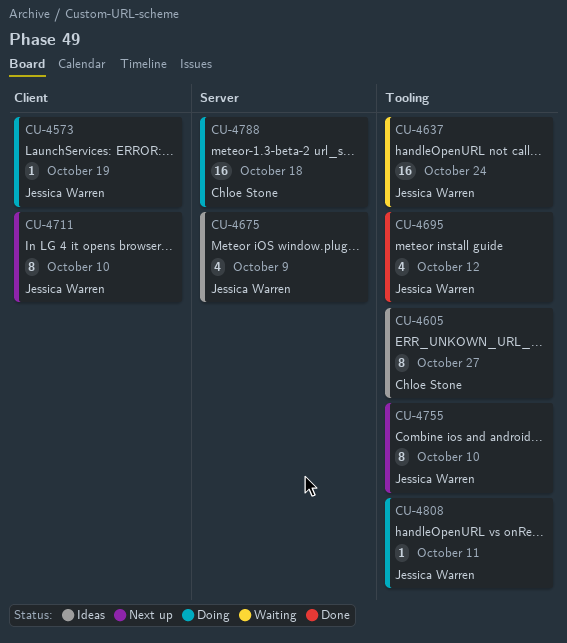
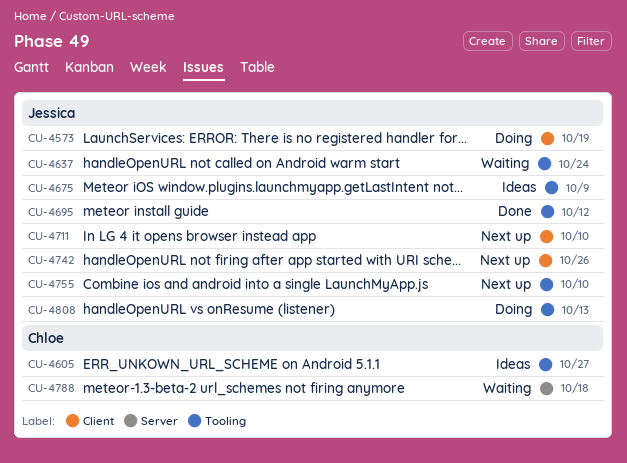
CU-4675, label: Server -> Tooling
CU-4742: none -> present
CU-4788, status: Doing -> Waiting
CU-4808, due: Oct 11 -> Oct 13

